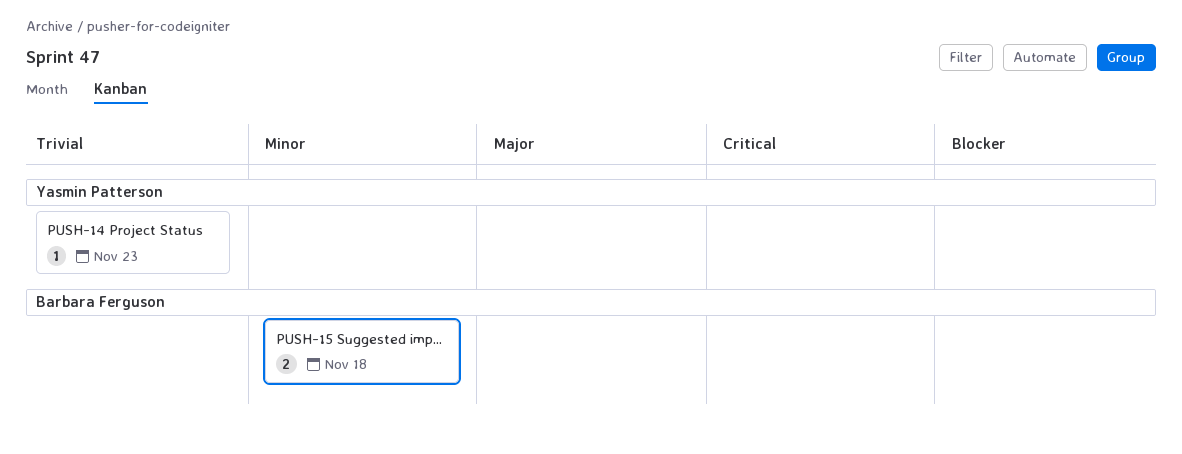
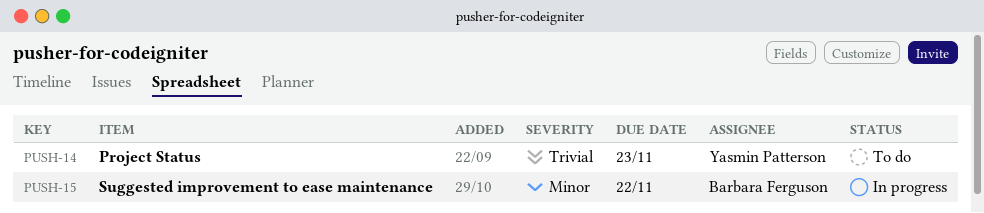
PUSH-15, due: Nov 18 -> Nov 22

